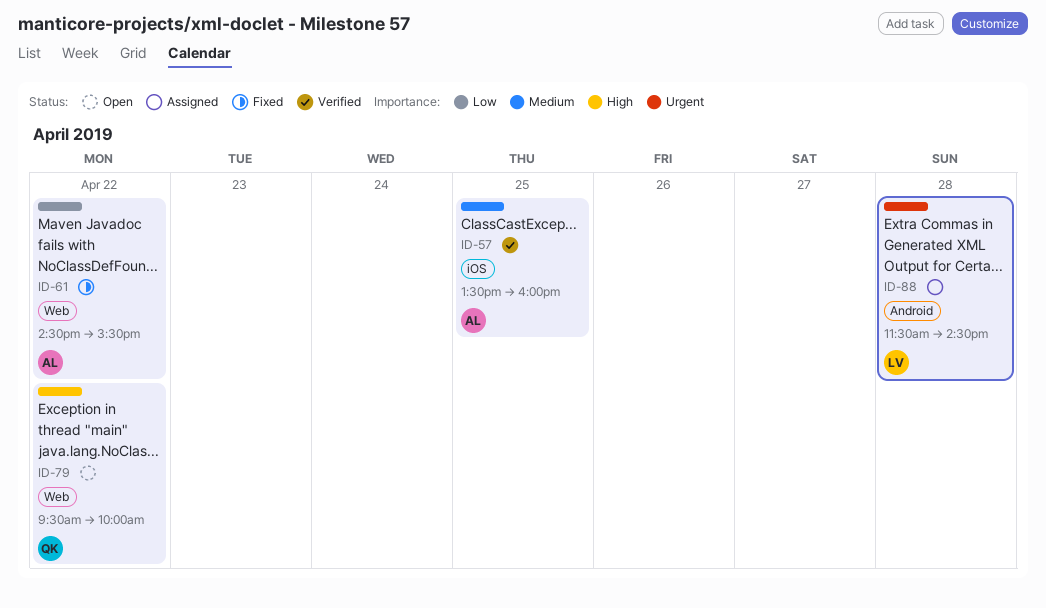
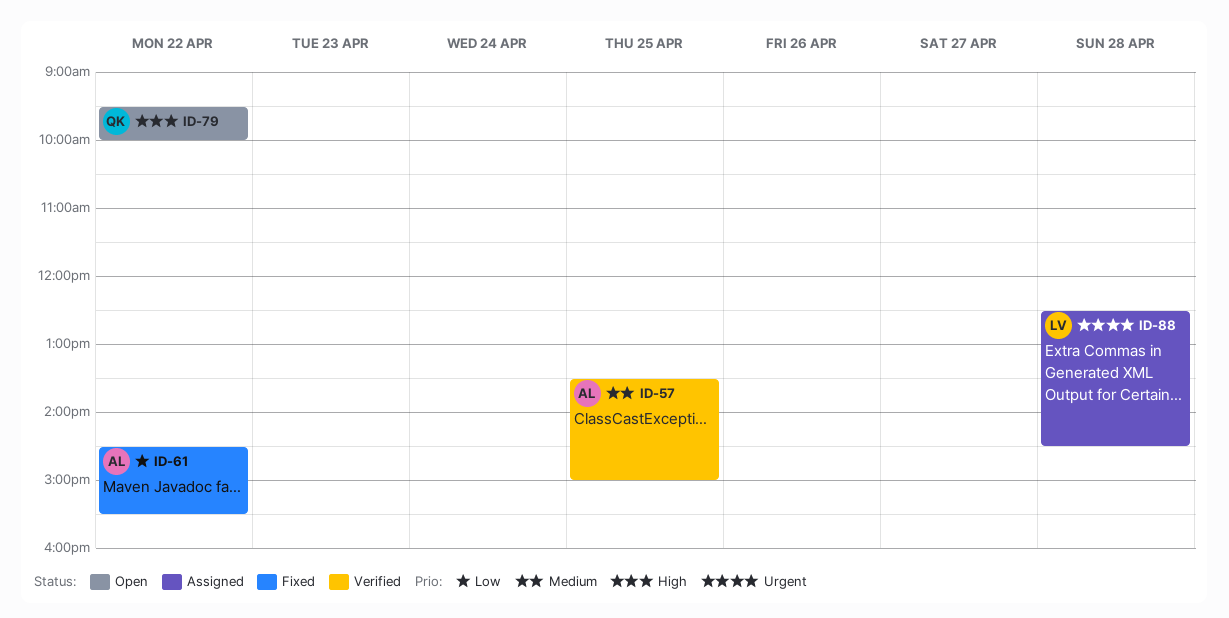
ID-57, ends: 16:00 -> 15:00
ID-88, begins: 11:30 -> 12:30

